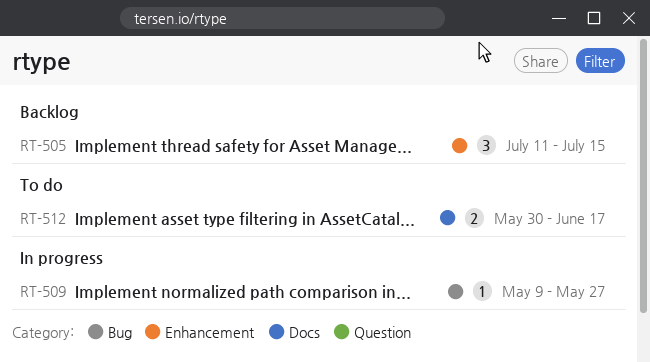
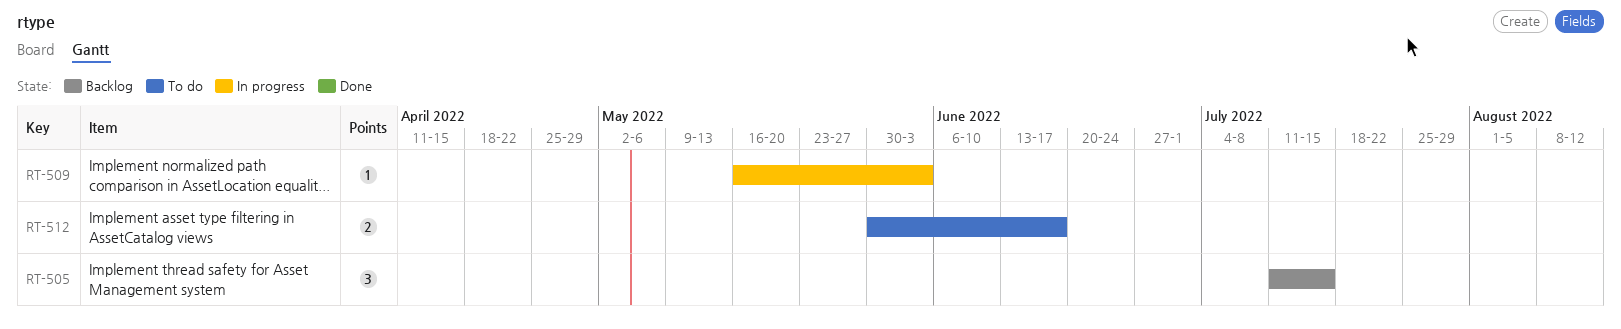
RT-509, start: May 9 -> May 16
RT-509, due: May 27 -> Jun 3

